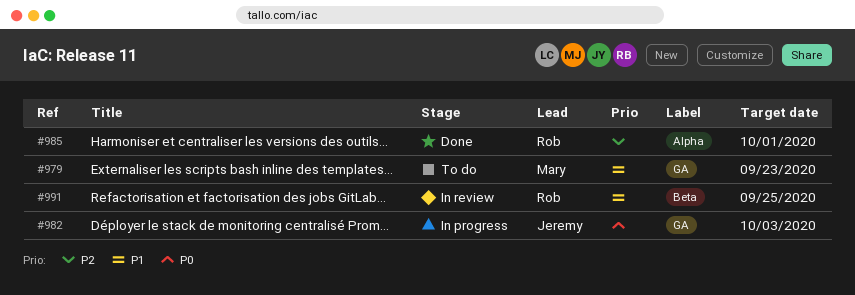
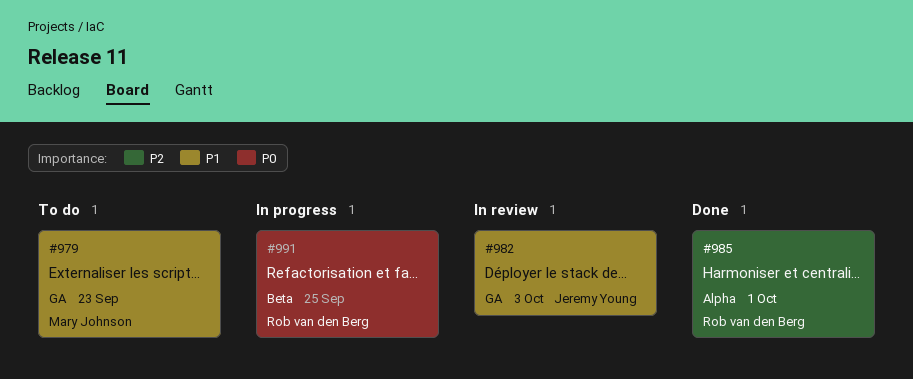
#982, status: In progress -> In review
#982, priority: P0 -> P1
#991, status: In review -> In progress
#991, priority: P1 -> P0

